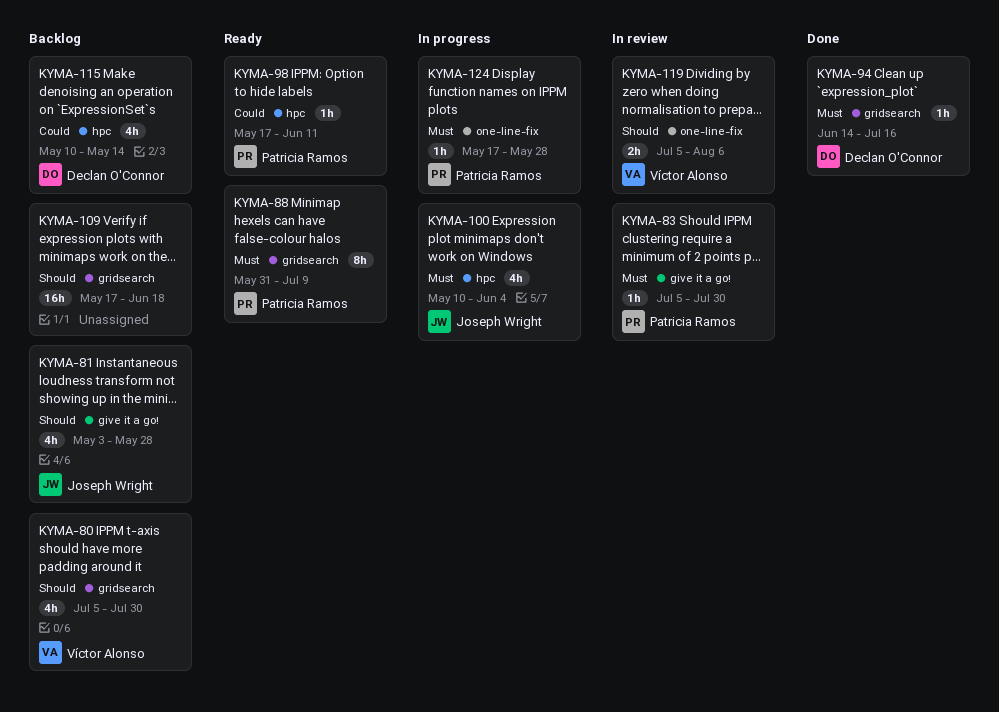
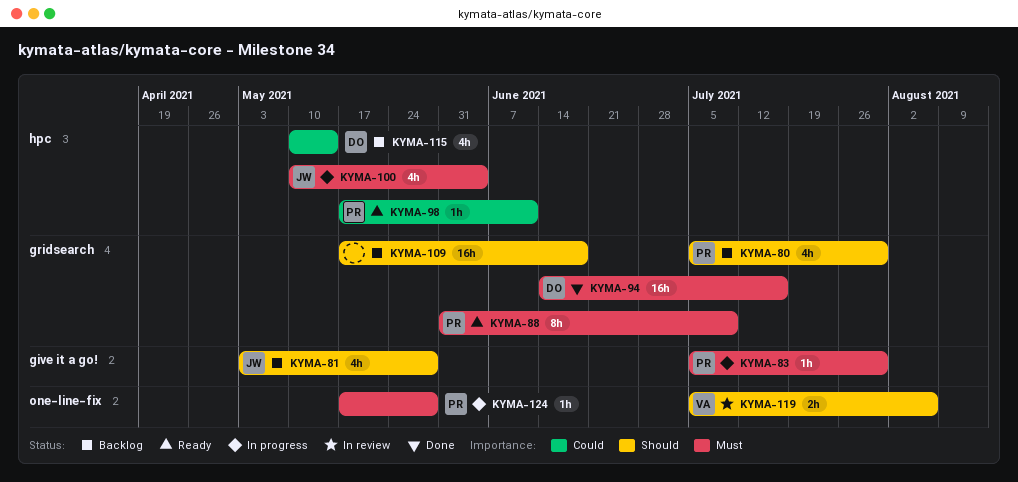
KYMA-80, owner: Víctor Alonso -> Patricia Ramos
KYMA-83, status: In review -> In progress
KYMA-94, estimate: 1h -> 16h

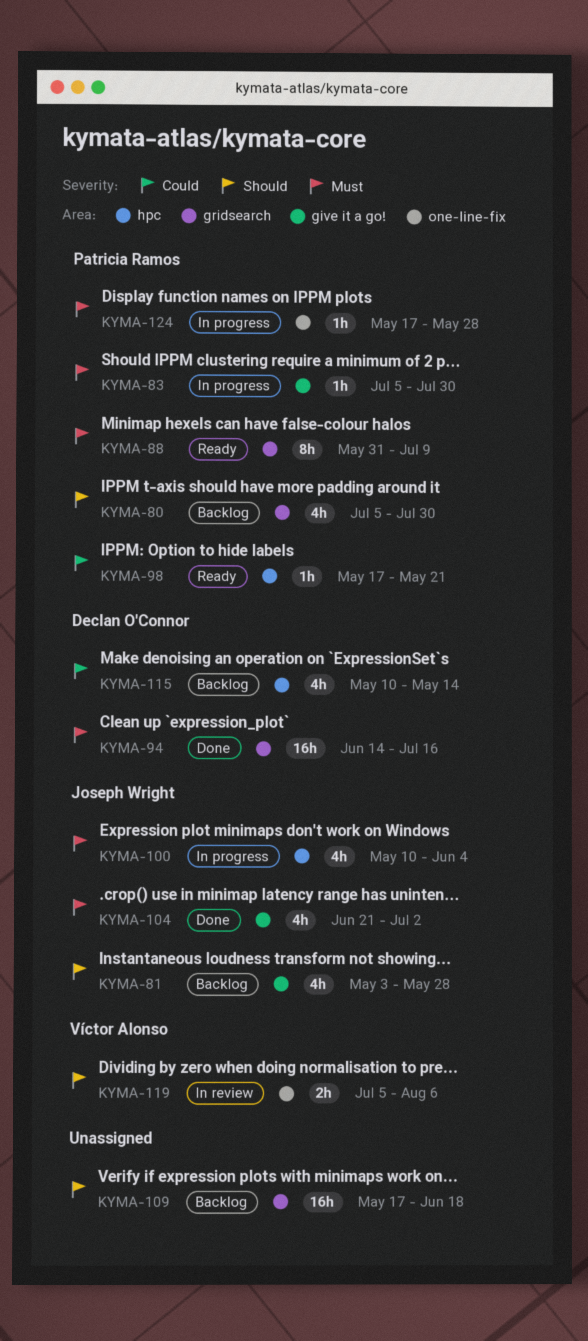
KYMA-98, due: Jun 11 -> May 21
KYMA-104: none -> present

